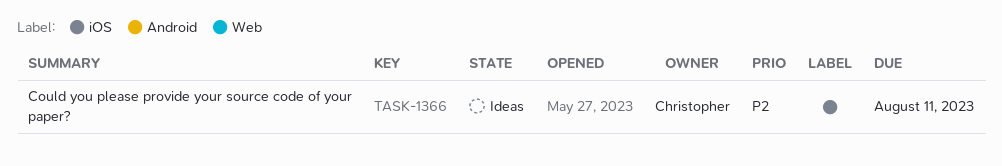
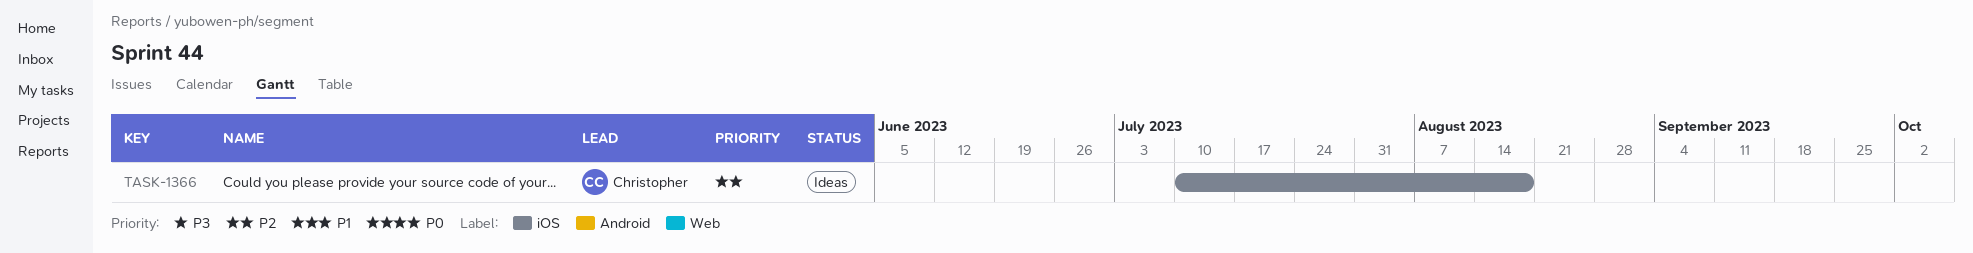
TASK-1366, due: Aug 11 -> Aug 18

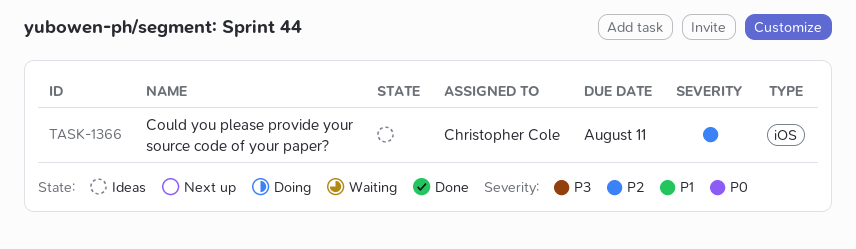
TASK-1366, due: Aug 18 -> Aug 11

